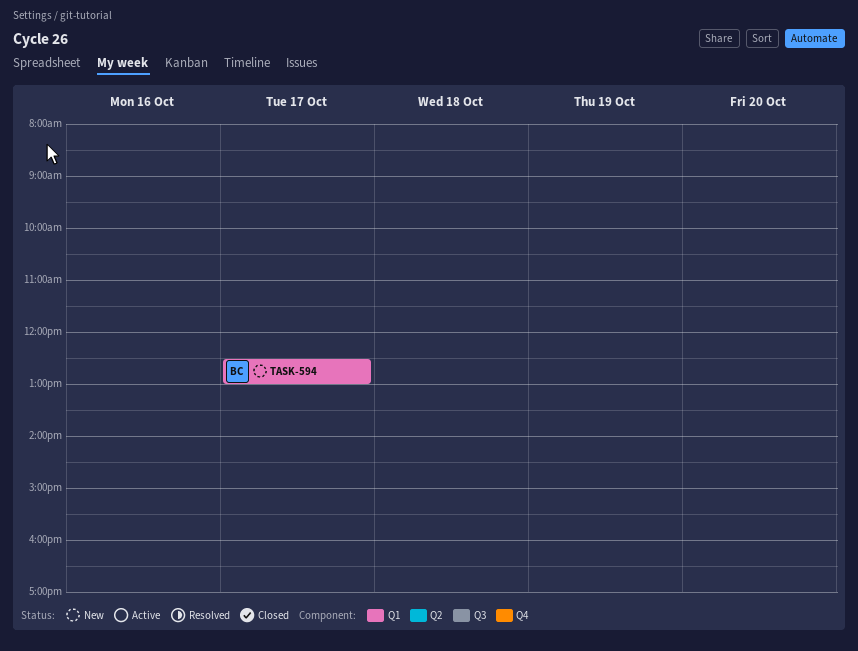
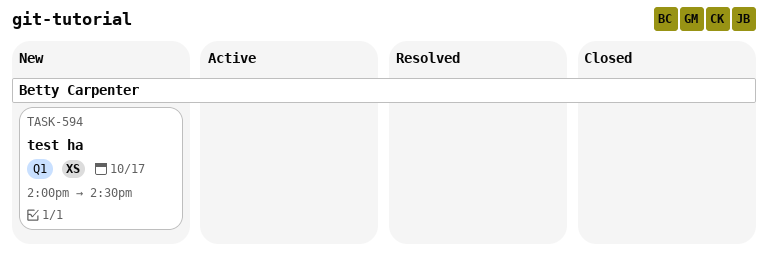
TASK-594, begins: 12:30 -> 14:00
TASK-594, ends: 13:00 -> 14:30

